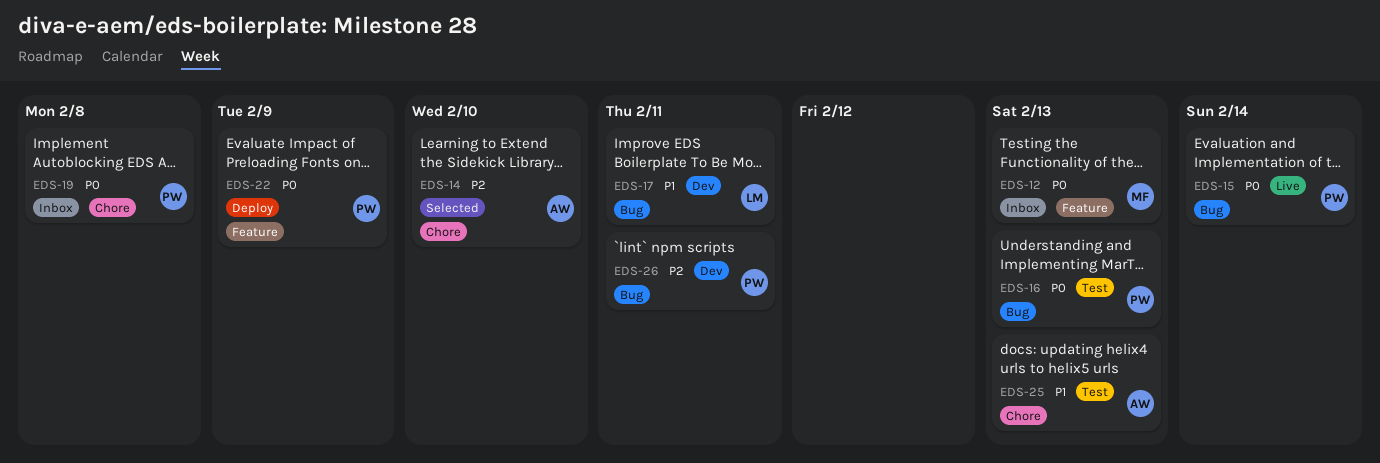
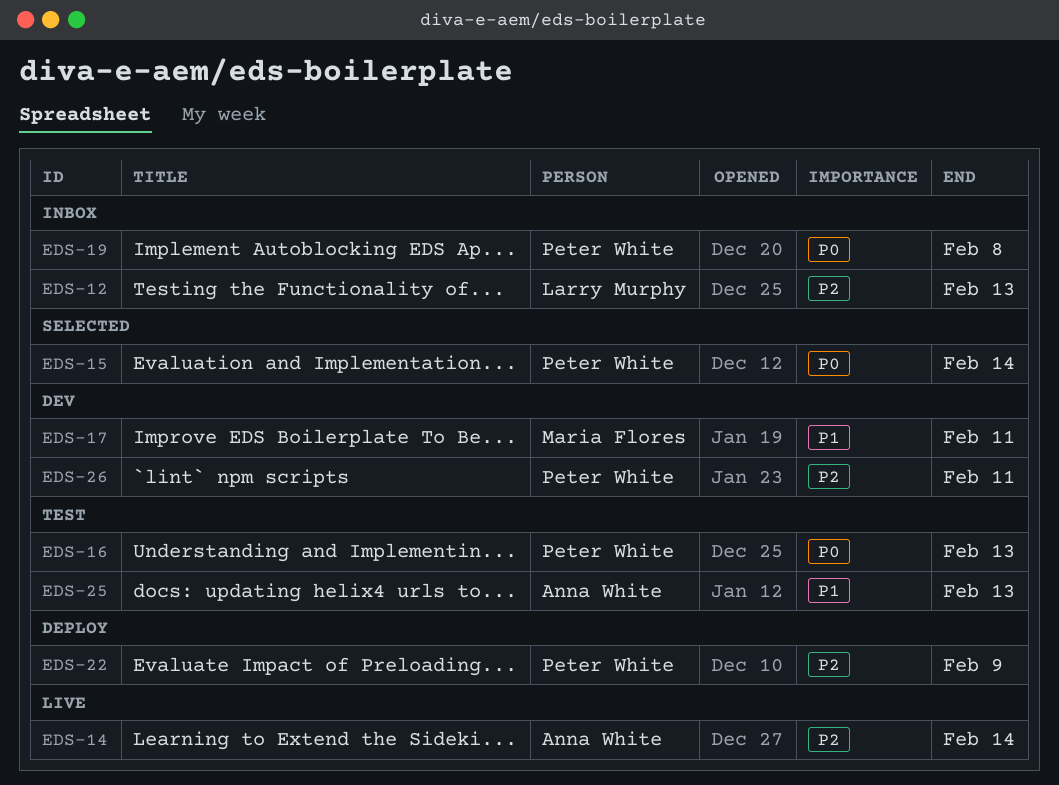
EDS-12, owner: Maria Flores -> Larry Murphy
EDS-12, priority: P0 -> P2
EDS-14, status: Selected -> Live
EDS-14, due: Feb 10 -> Feb 14
EDS-15, status: Live -> Selected
EDS-17, owner: Larry Murphy -> Maria Flores
EDS-22, priority: P0 -> P2

